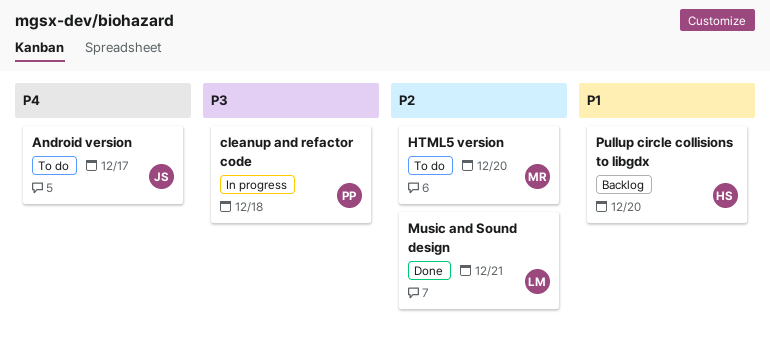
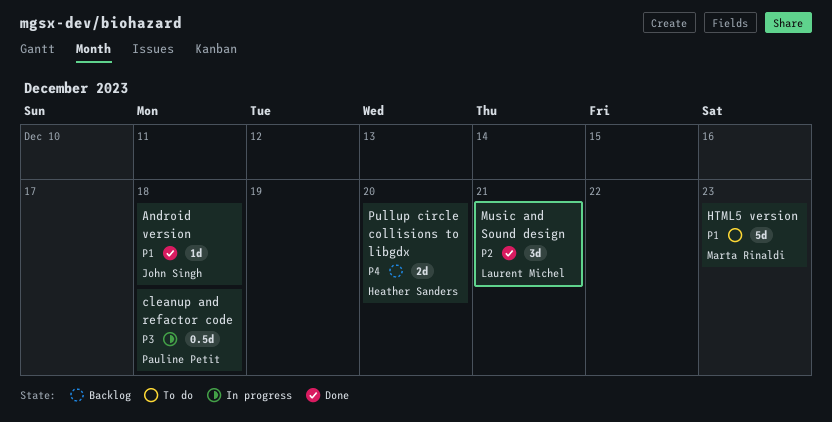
Android version, status: To do -> Done
Android version, priority: P4 -> P1
Android version, due: Dec 17 -> Dec 18
HTML5 version, priority: P2 -> P1
HTML5 version, due: Dec 20 -> Dec 23
Pullup circle collisions to libgdx, priority: P1 -> P4

